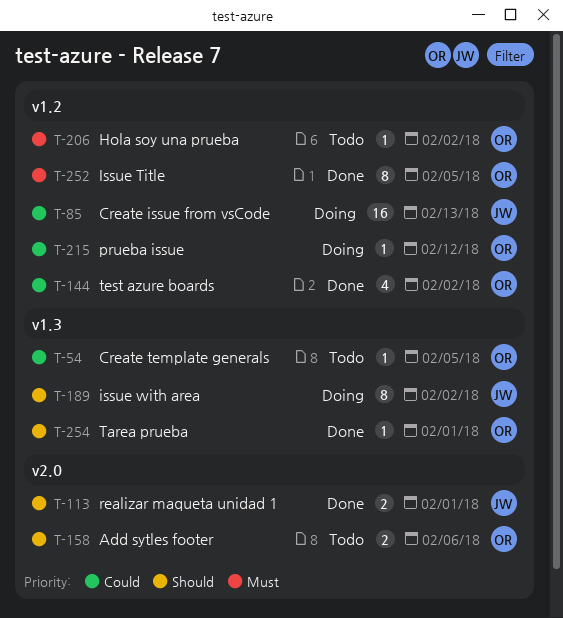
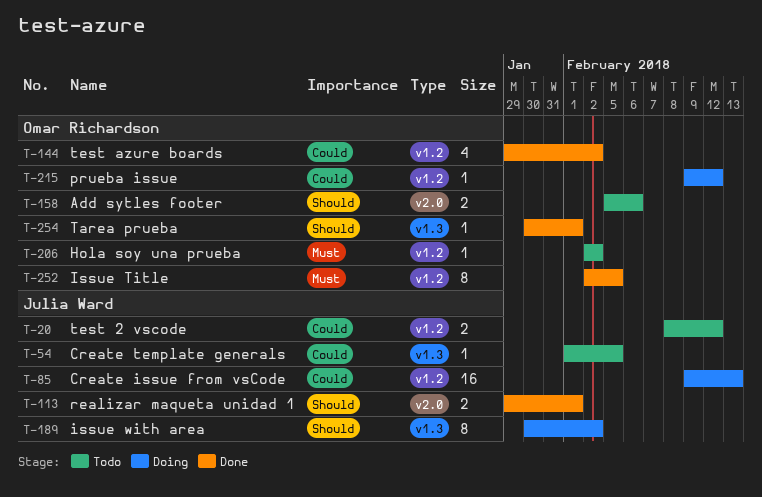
T-20: none -> present
T-54, owner: Omar Richardson -> Julia Ward

